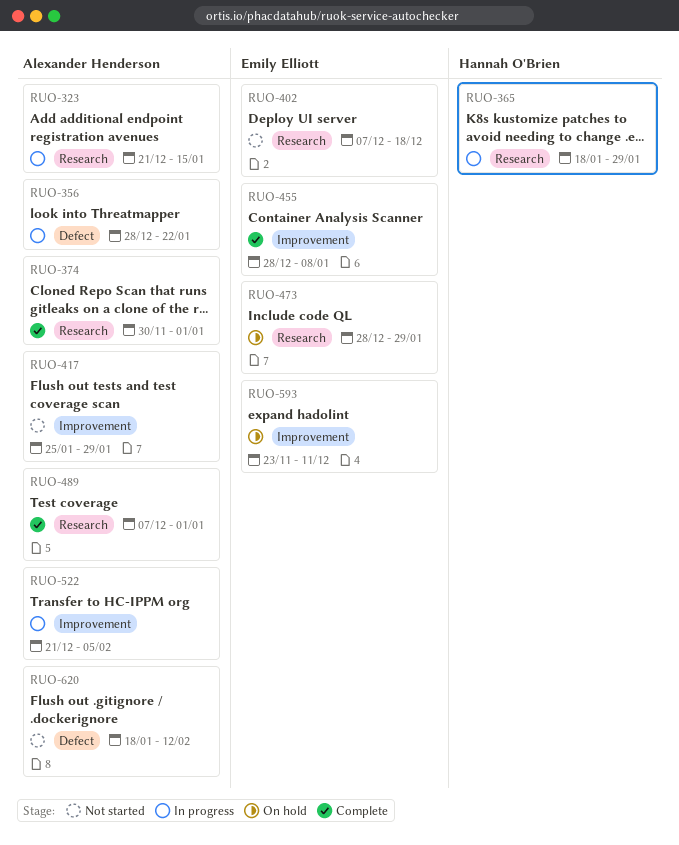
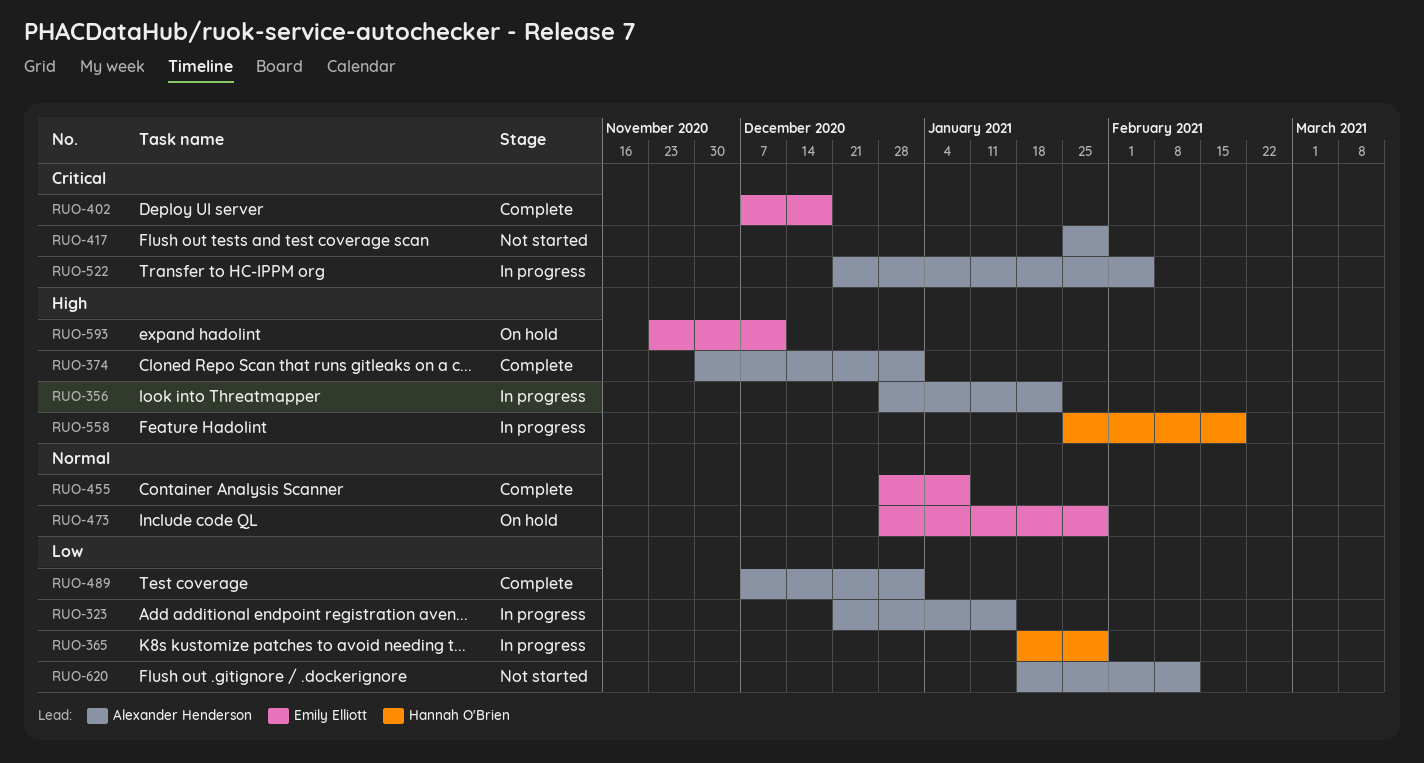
RUO-402, status: Not started -> Complete
RUO-558: none -> present

